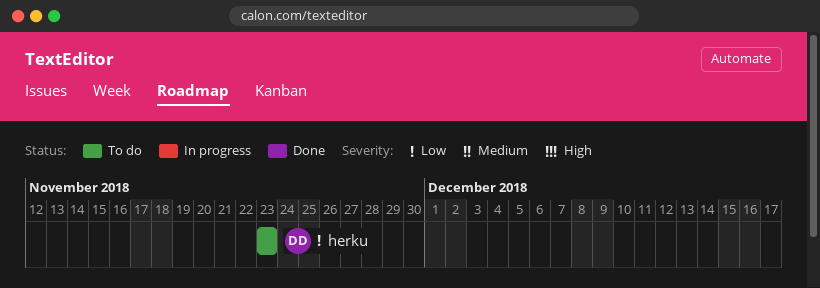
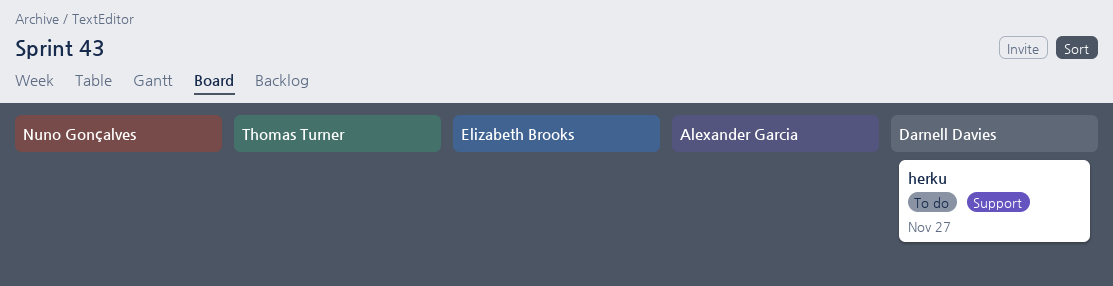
herku, due: Nov 23 -> Nov 27

